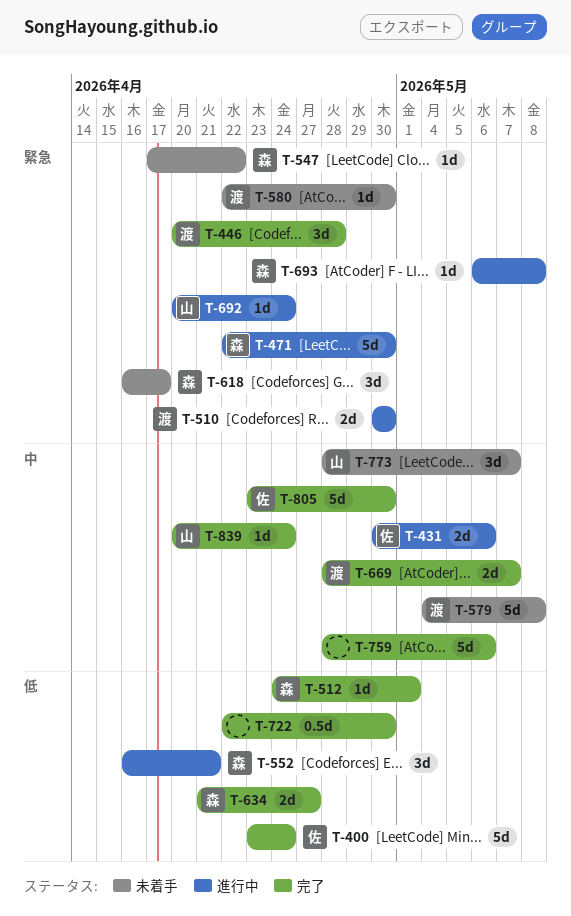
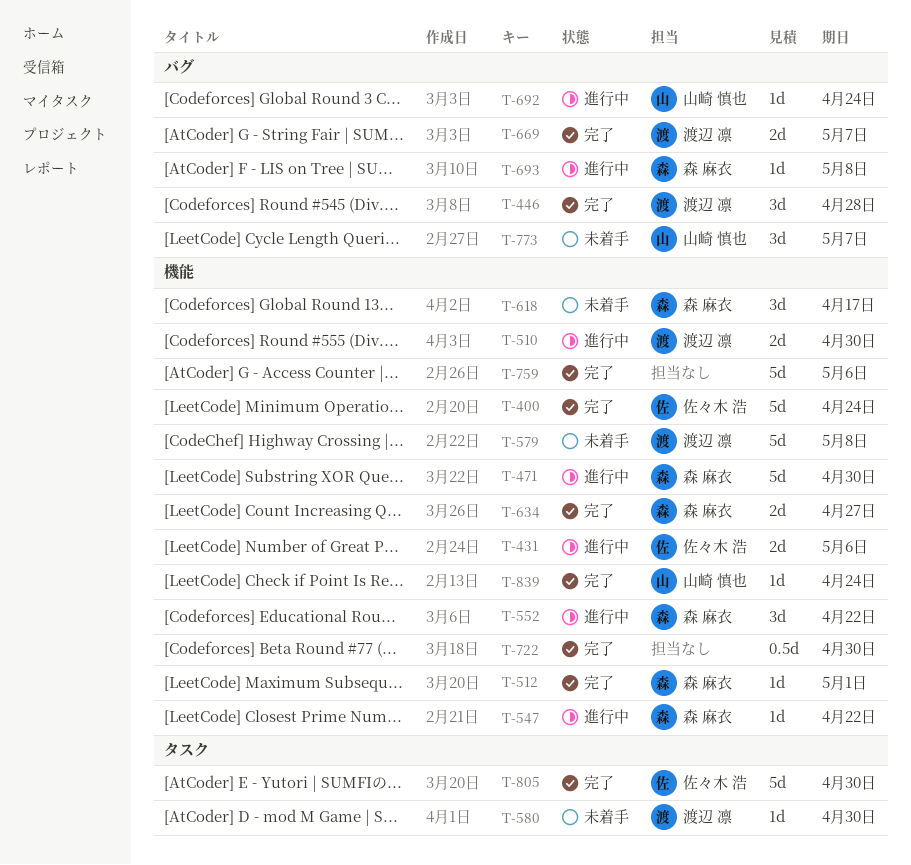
T-547, status: 未着手 -> 進行中
T-552, due: Apr 21 -> Apr 22

